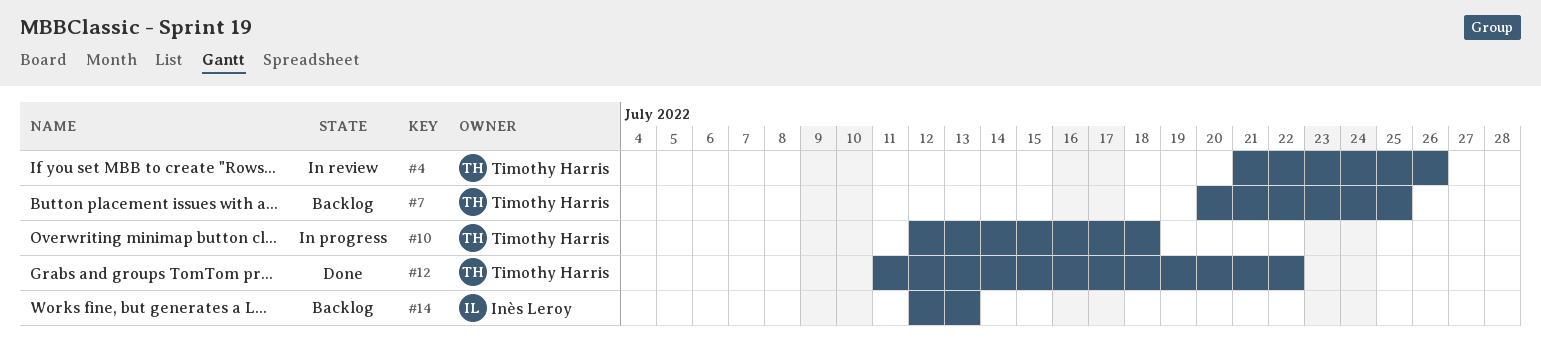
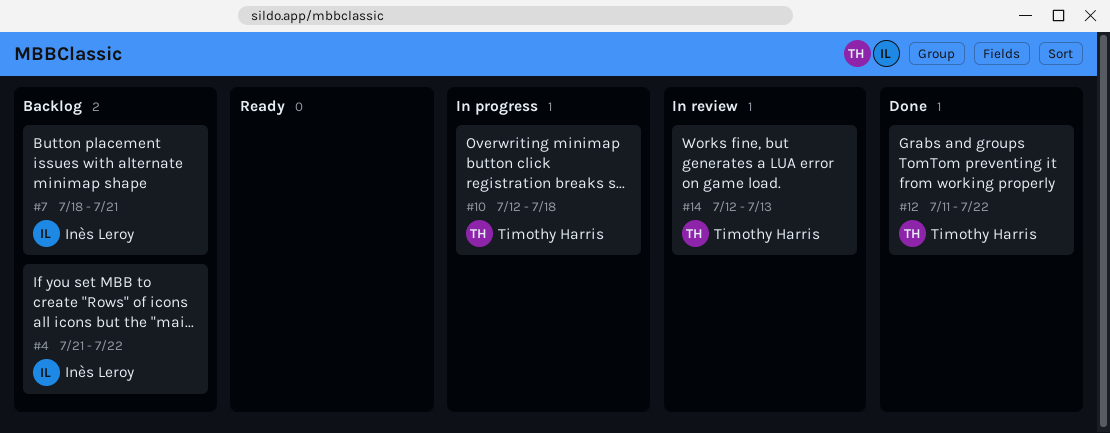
#4, status: In review -> Backlog
#4, owner: Timothy Harris -> Inès Leroy
#4, due: Jul 26 -> Jul 22
#7, owner: Timothy Harris -> Inès Leroy
#7, start: Jul 20 -> Jul 18
#7, due: Jul 25 -> Jul 21
#14, status: Backlog -> In review
#14, owner: Inès Leroy -> Timothy Harris

